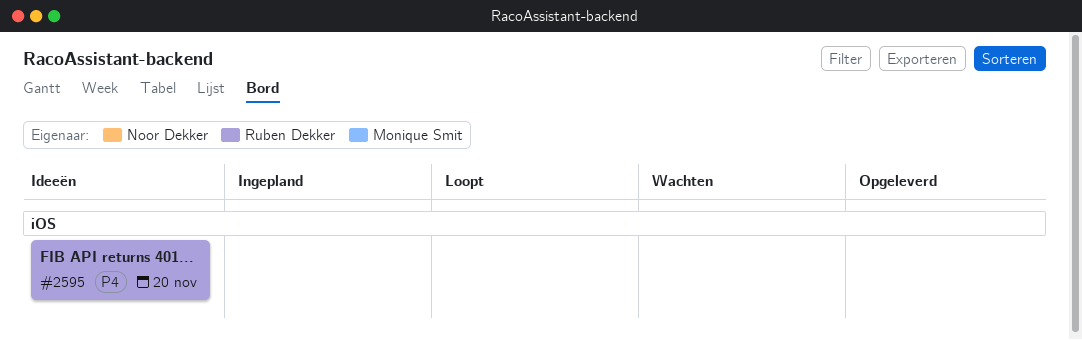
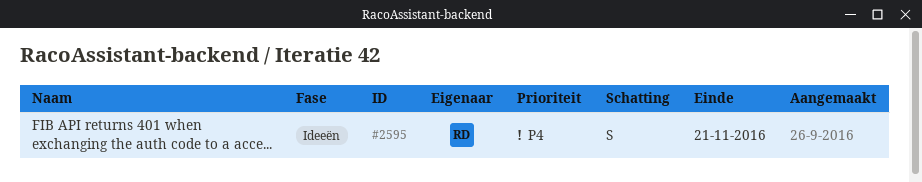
#2595, due: Nov 20 -> Nov 21

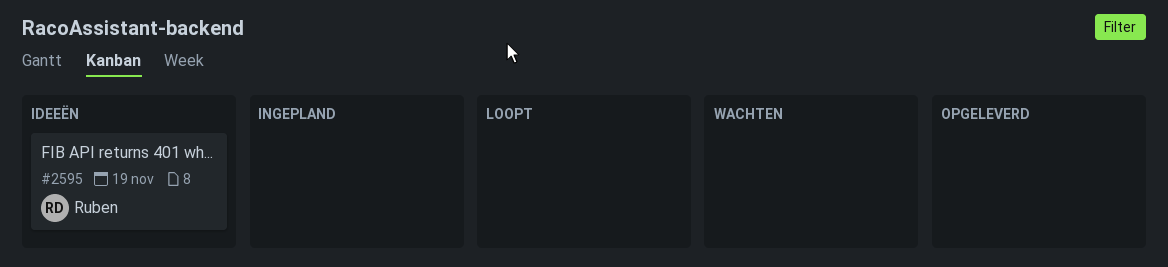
#2595, due: Nov 21 -> Nov 19

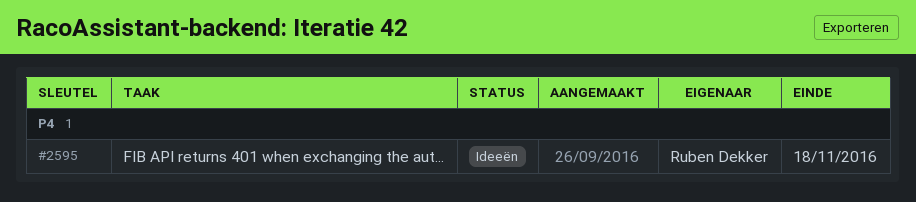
#2595, due: Nov 19 -> Nov 18

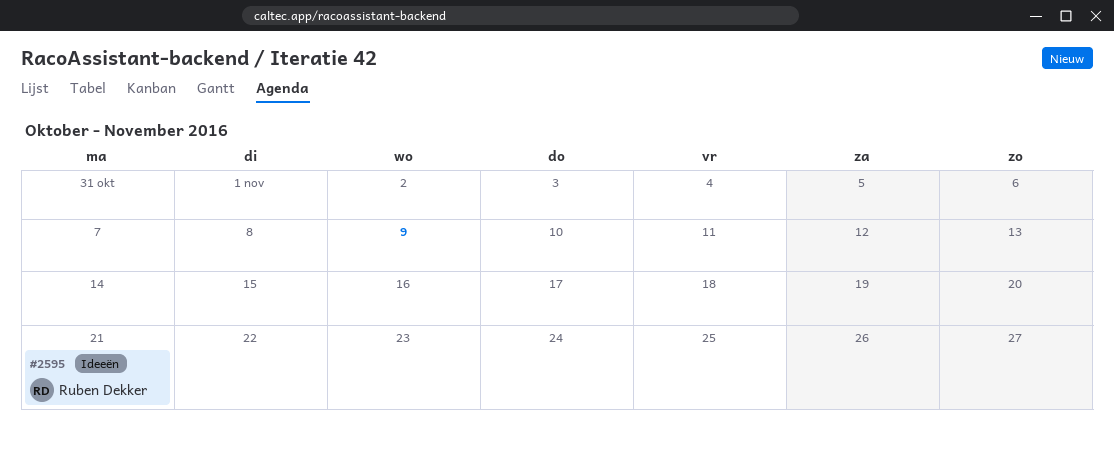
#2595, due: Nov 18 -> Nov 21

